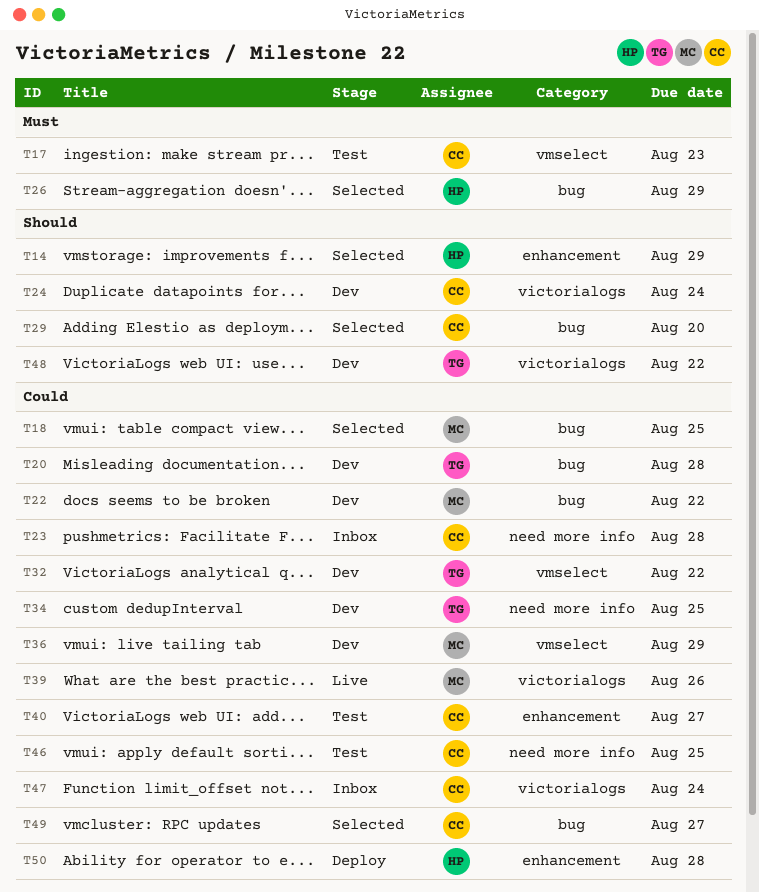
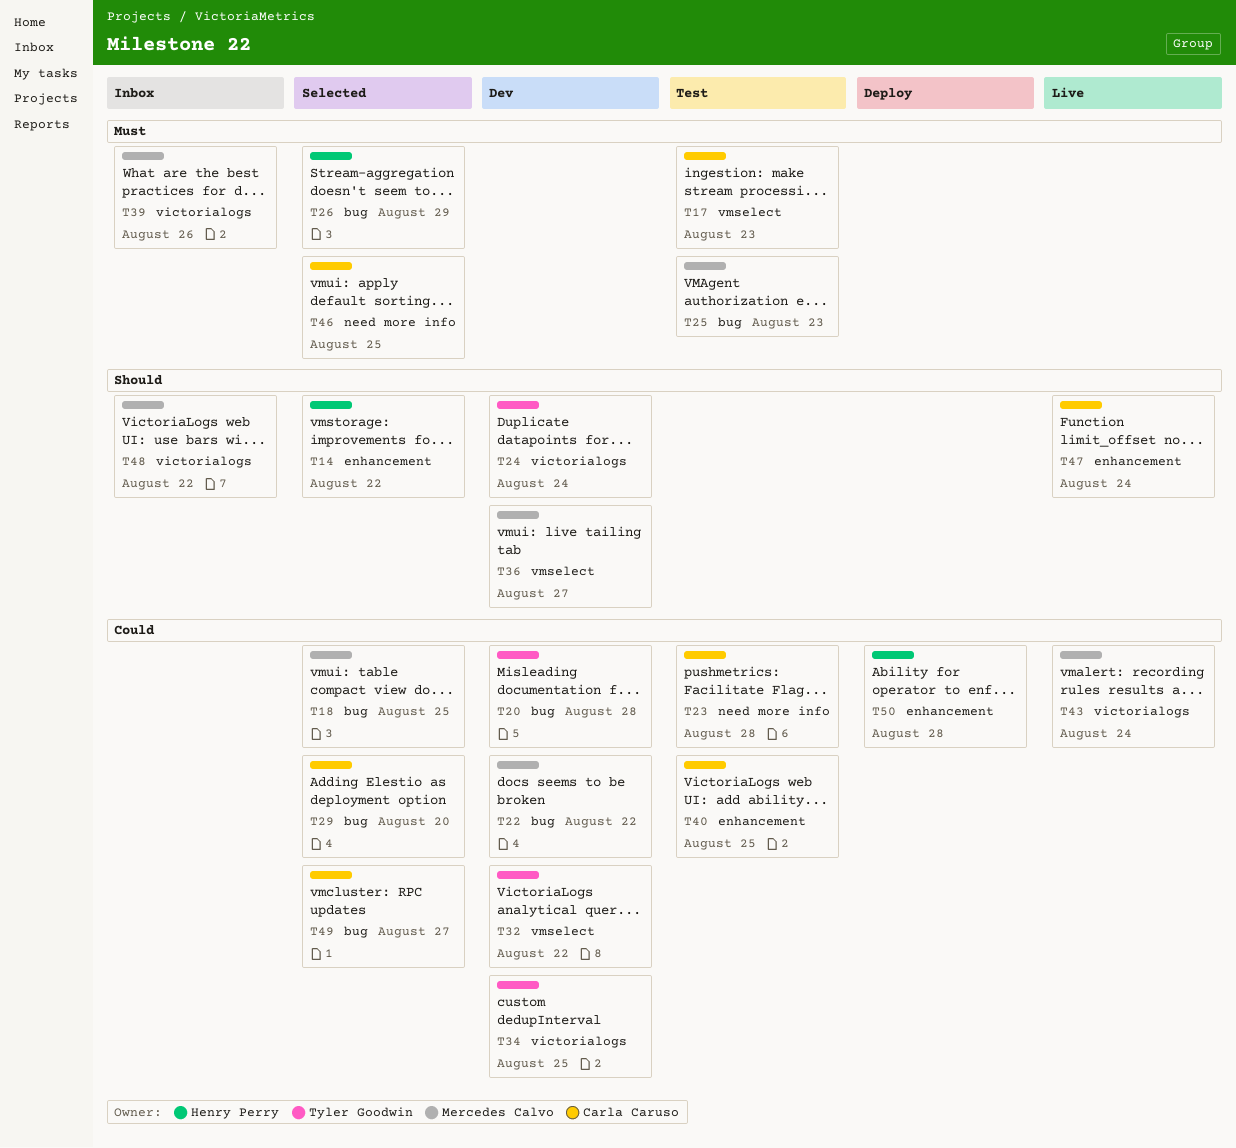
T14, due: Aug 29 -> Aug 22
T23, status: Inbox -> Test
T24, owner: Carla Caruso -> Tyler Goodwin
T25: none -> present
T29, priority: Should -> Could
T34, label: need more info -> victorialogs
T36, priority: Could -> Should
T36, due: Aug 29 -> Aug 27
T39, status: Live -> Inbox
T39, priority: Could -> Must
T40, due: Aug 27 -> Aug 25
T43: none -> present
T46, status: Test -> Selected
T46, priority: Could -> Must
T47, status: Inbox -> Live
T47, priority: Could -> Should
T47, label: victorialogs -> enhancement
T48, status: Dev -> Inbox
T48, owner: Tyler Goodwin -> Mercedes Calvo

